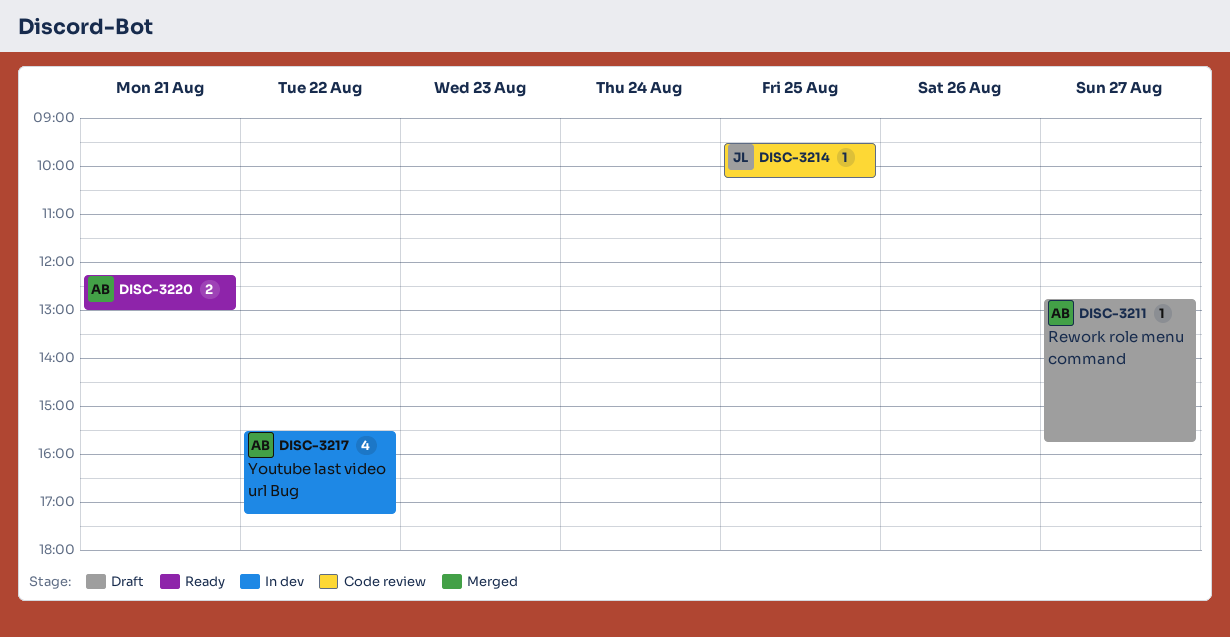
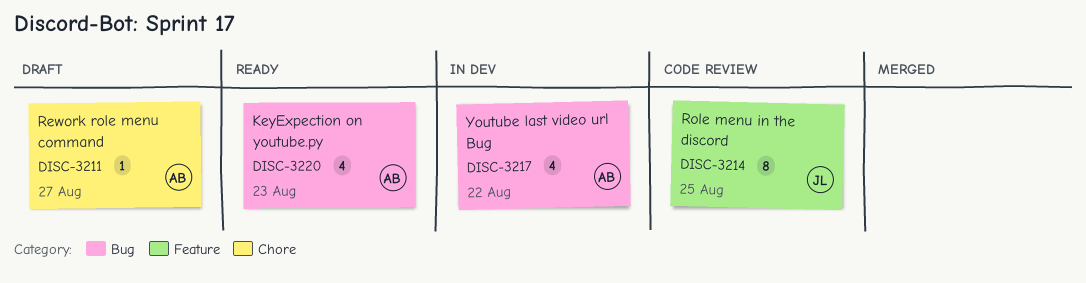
DISC-3214, estimate: 1 -> 8
DISC-3220, estimate: 2 -> 4
DISC-3220, day: Aug 21 -> Aug 23

